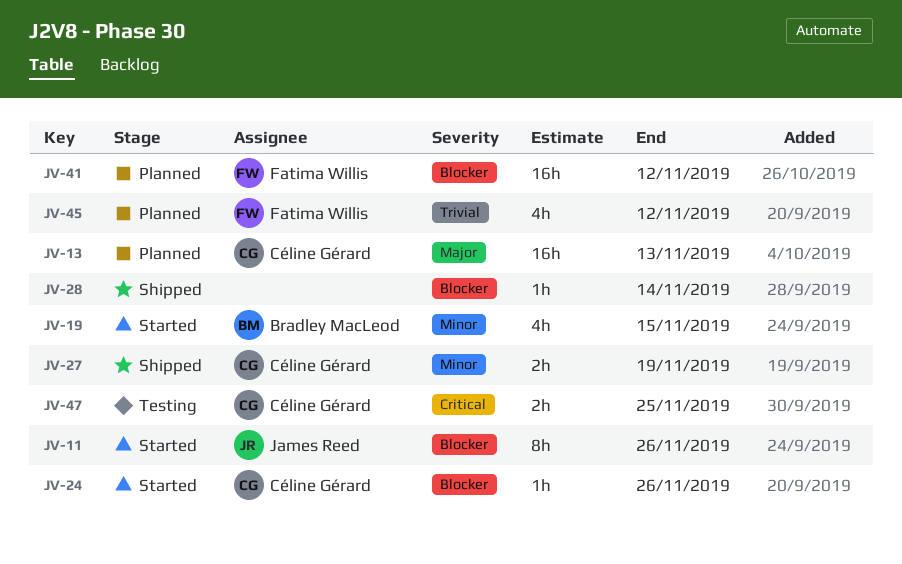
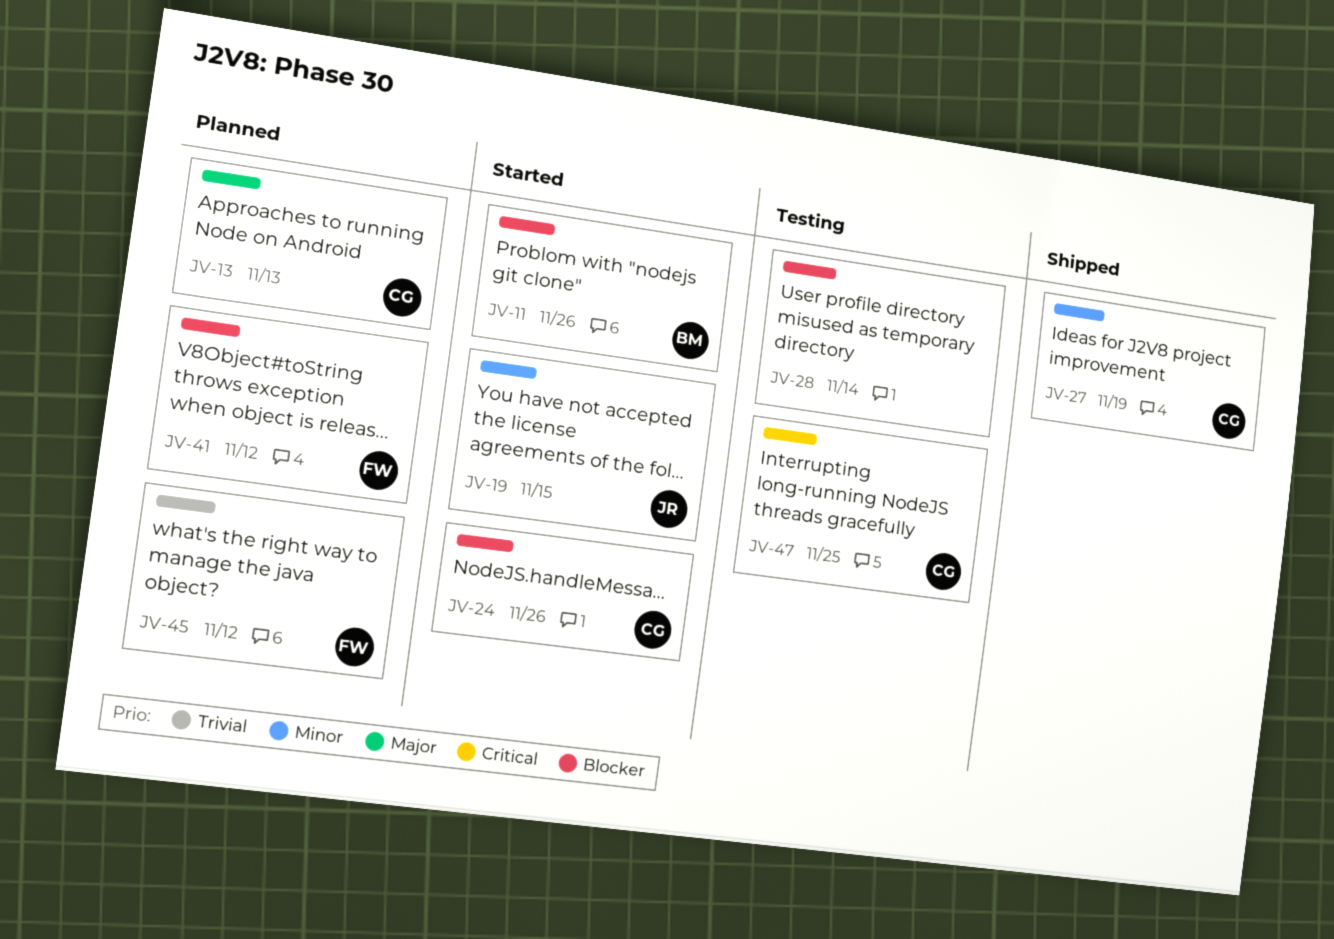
JV-11, owner: James Reed -> Bradley MacLeod
JV-19, owner: Bradley MacLeod -> James Reed
JV-28, status: Shipped -> Testing

